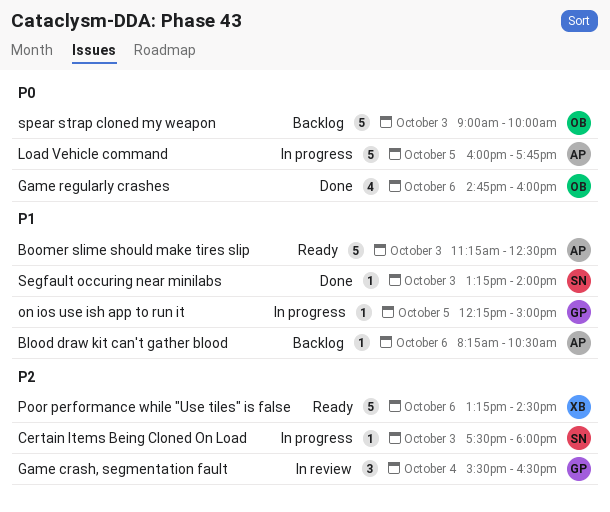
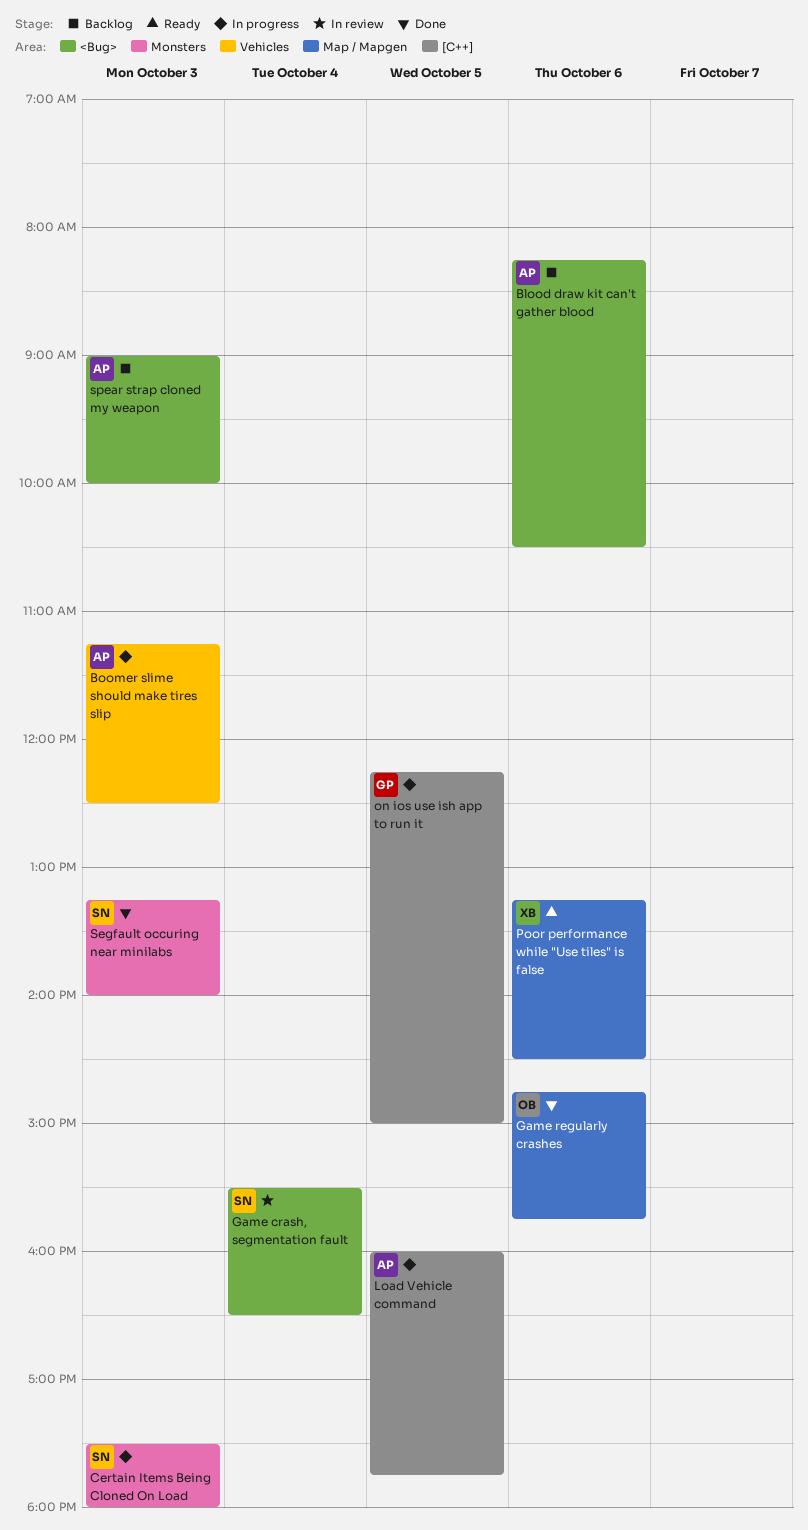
Boomer slime should make tires slip, status: Ready -> In progress
Game crash, segmentation fault, owner: GP -> SN
Game regularly crashes, ends: 16:00 -> 15:45
spear strap cloned my weapon, owner: OB -> AP

